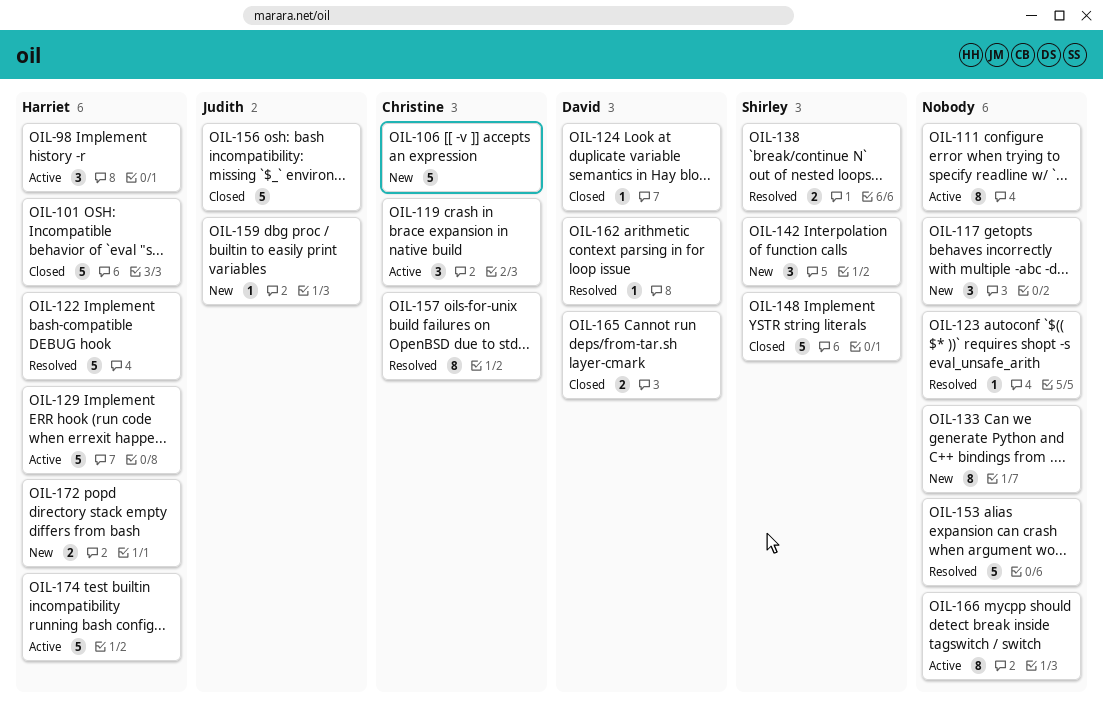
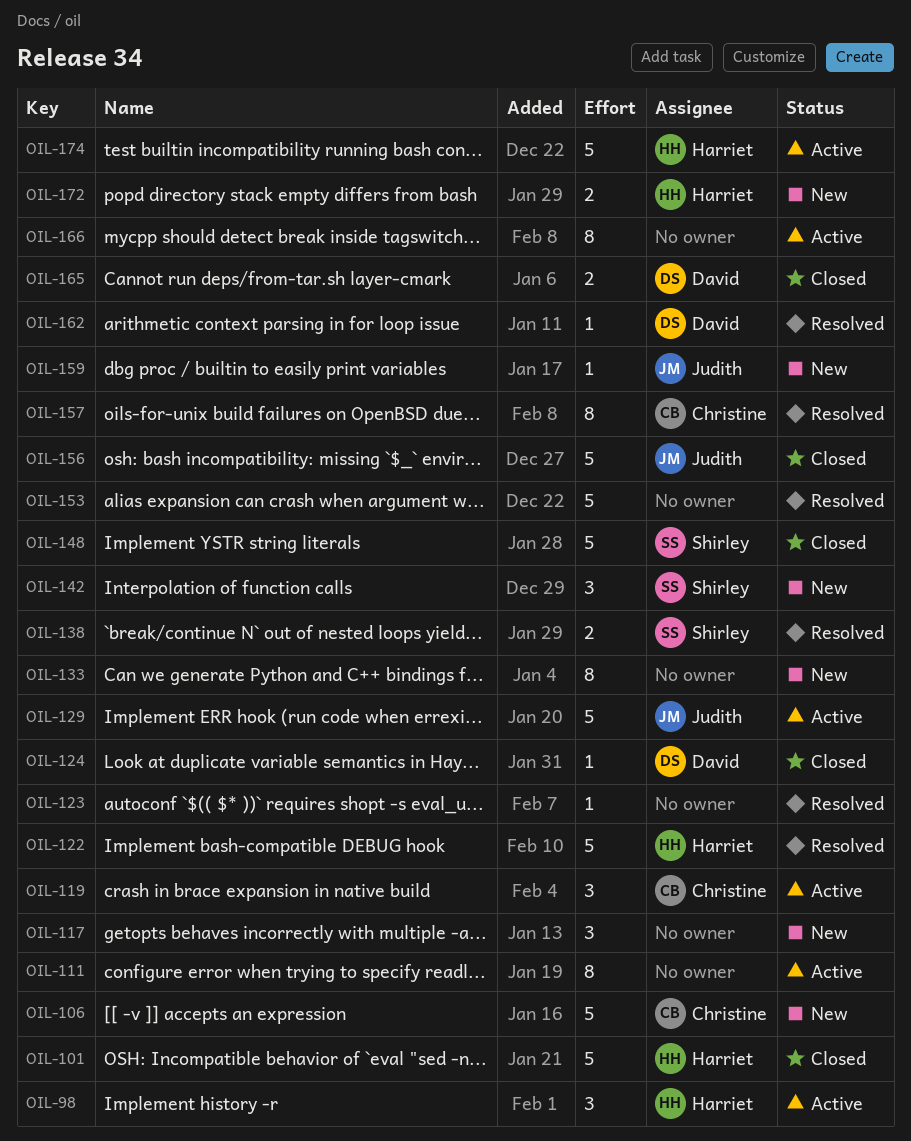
OIL-129, owner: Harriet -> Judith

